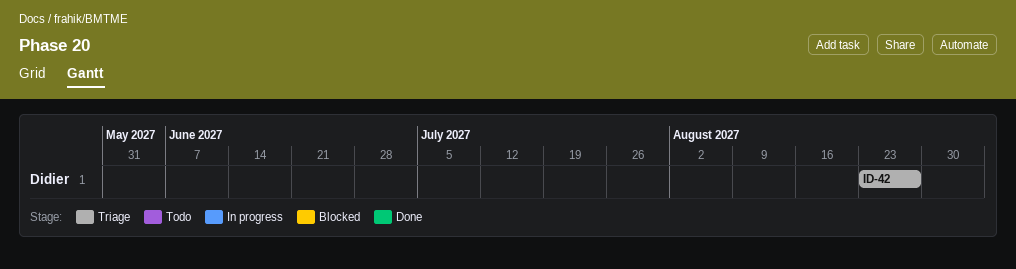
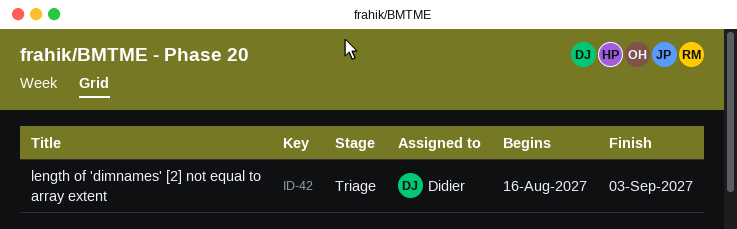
ID-42, start: Aug 23 -> Aug 16
ID-42, due: Aug 27 -> Sep 3

